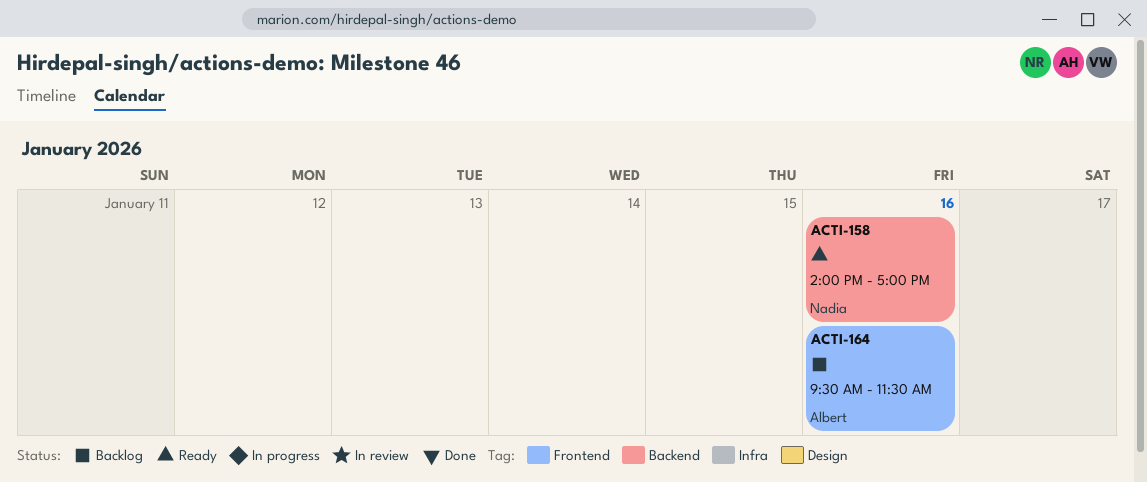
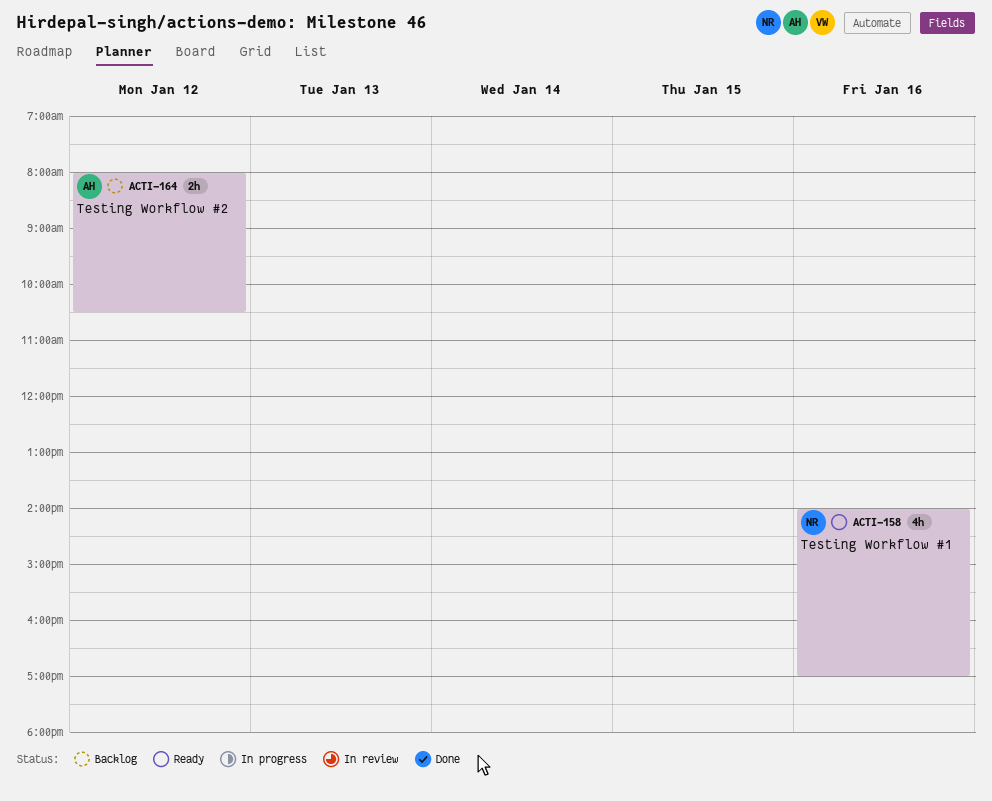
ACTI-164, day: Jan 16 -> Jan 12
ACTI-164, begins: 09:30 -> 08:00
ACTI-164, ends: 11:30 -> 10:30

